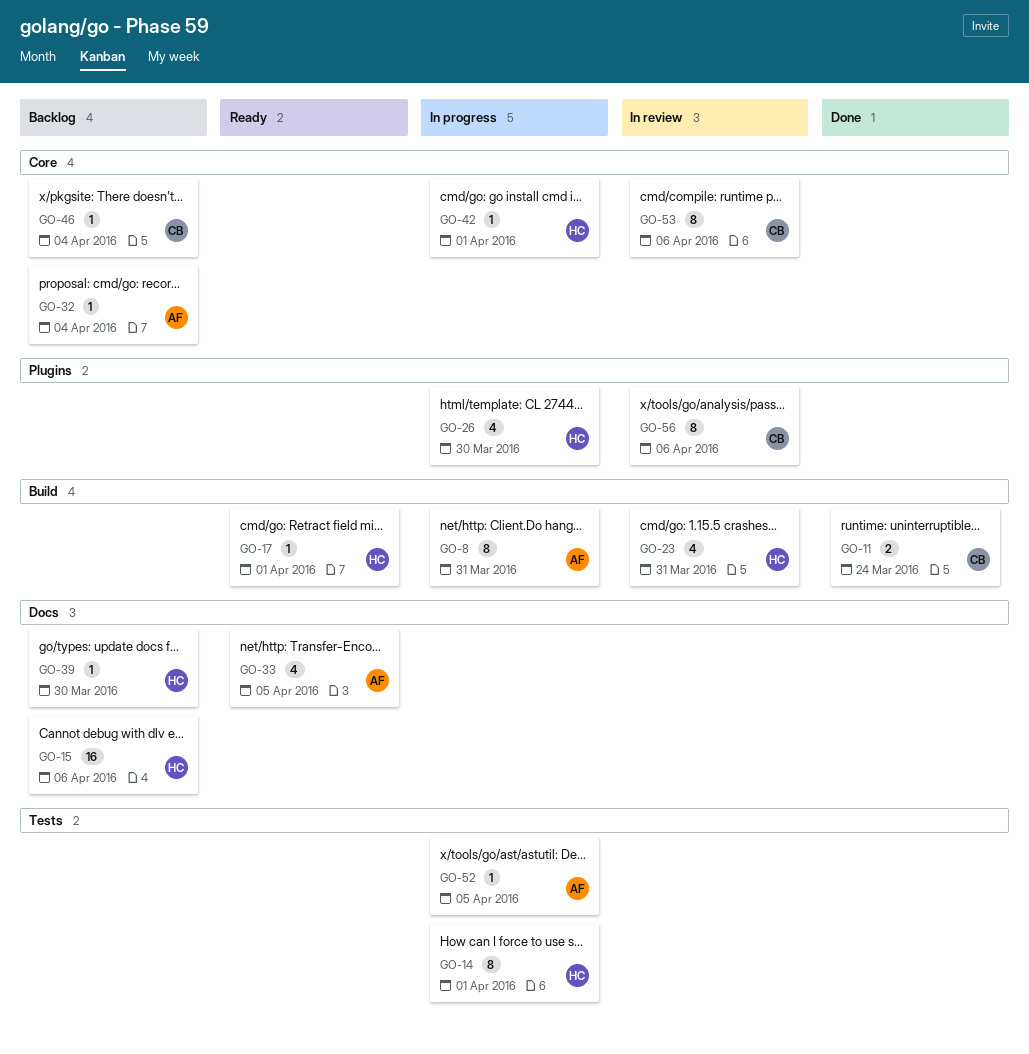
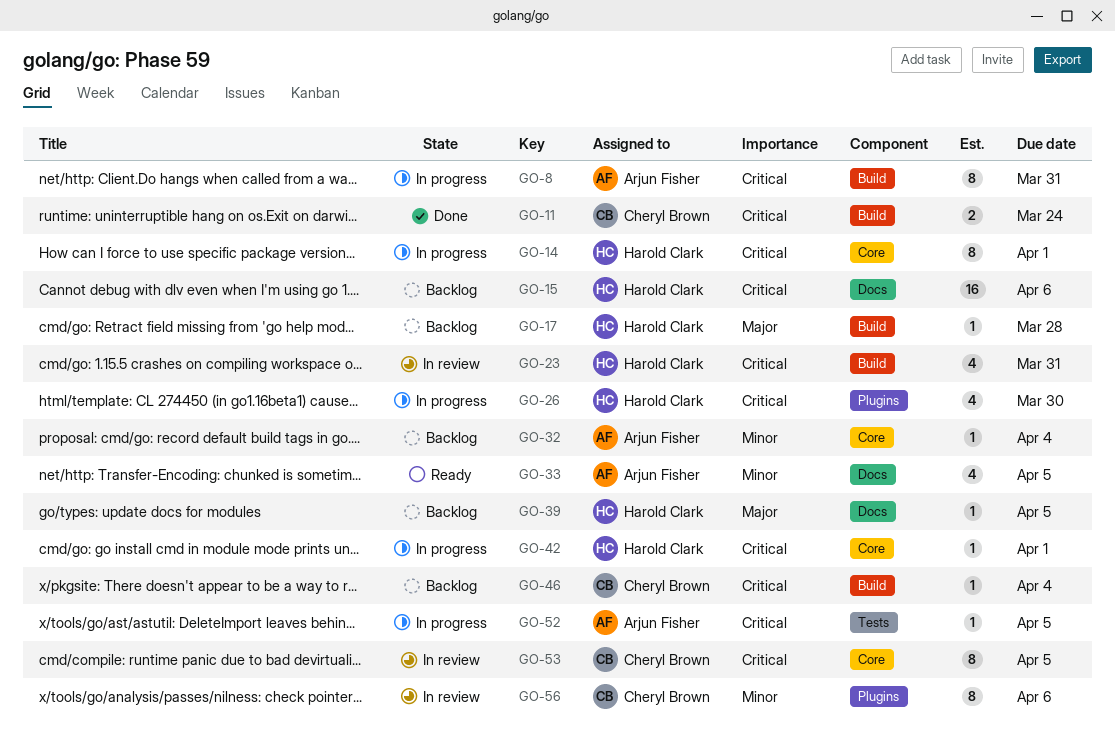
GO-14, label: Tests -> Core
GO-17, status: Ready -> Backlog
GO-17, due: Apr 1 -> Mar 28
GO-39, due: Mar 30 -> Apr 5
GO-46, label: Core -> Build
GO-53, due: Apr 6 -> Apr 5

